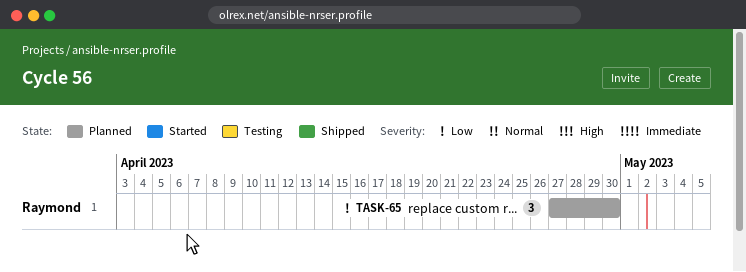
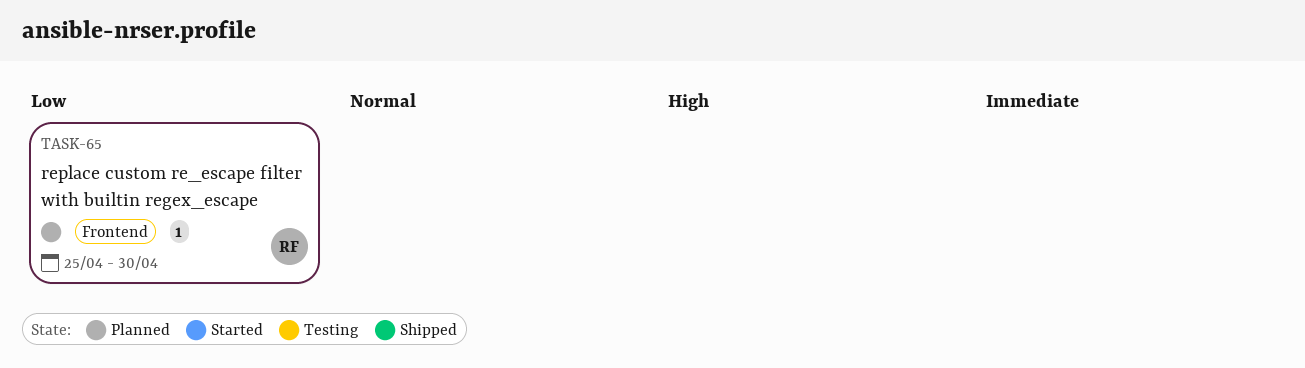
TASK-65, estimate: 3 -> 1
TASK-65, start: Apr 27 -> Apr 25

